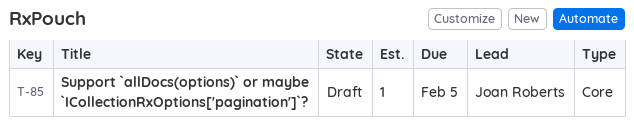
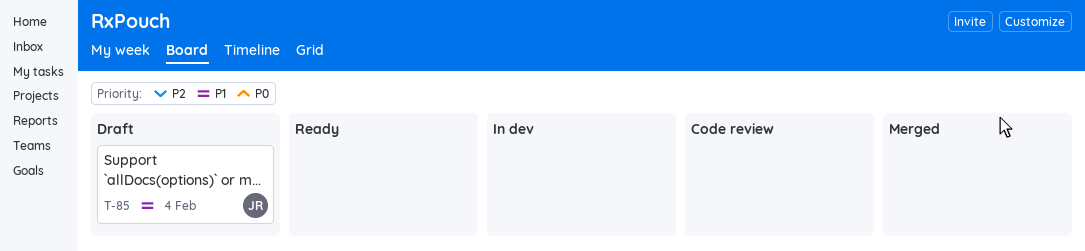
T-85, due: Feb 5 -> Feb 4

